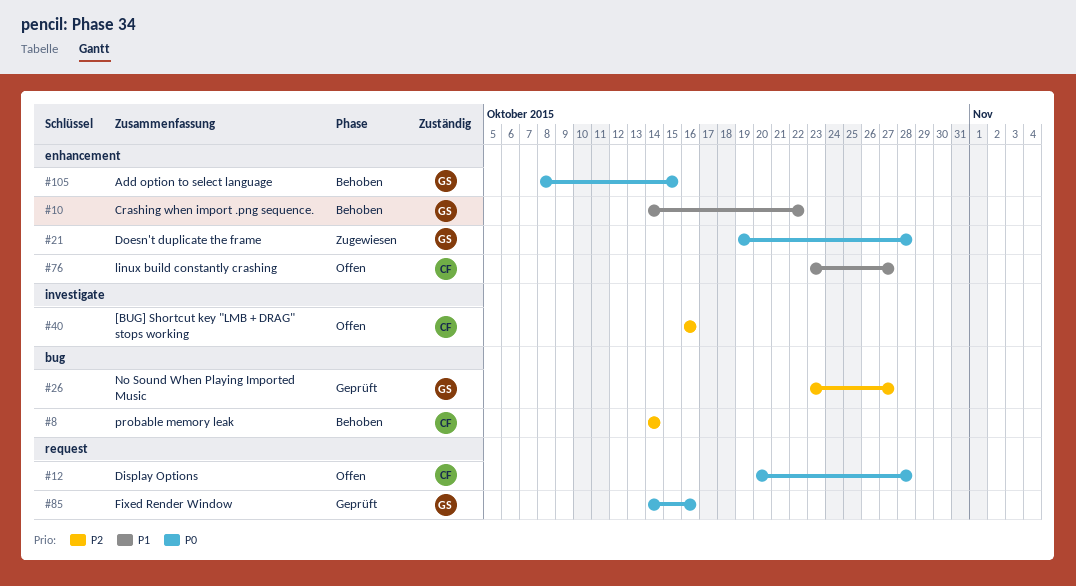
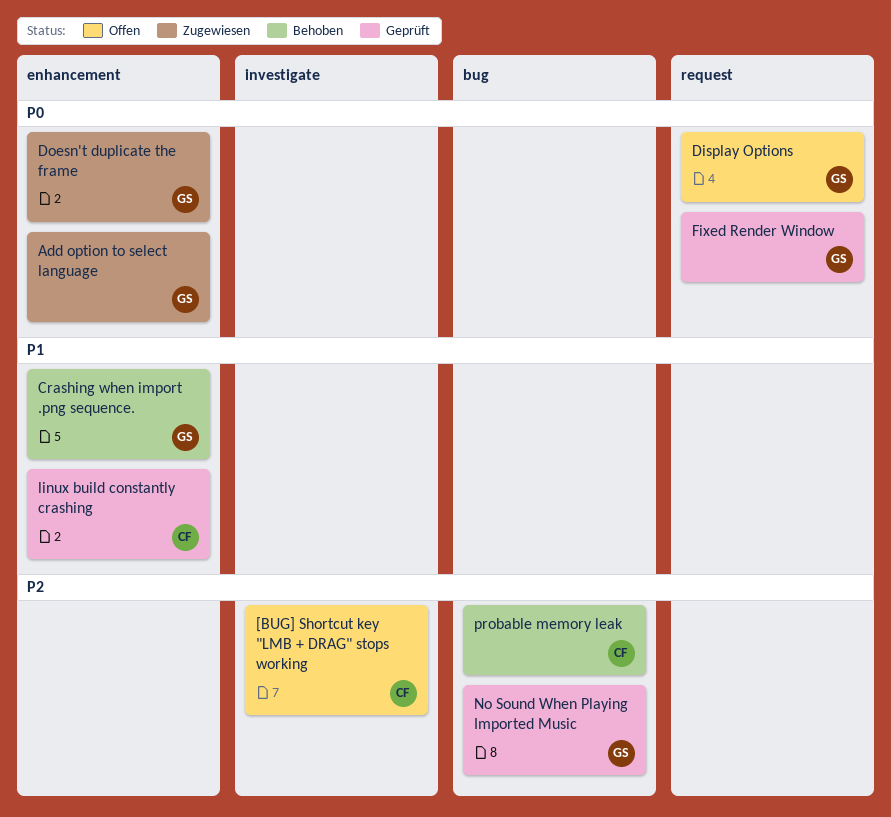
Add option to select language, status: Behoben -> Zugewiesen
Display Options, owner: CF -> GS
linux build constantly crashing, status: Offen -> Geprüft

